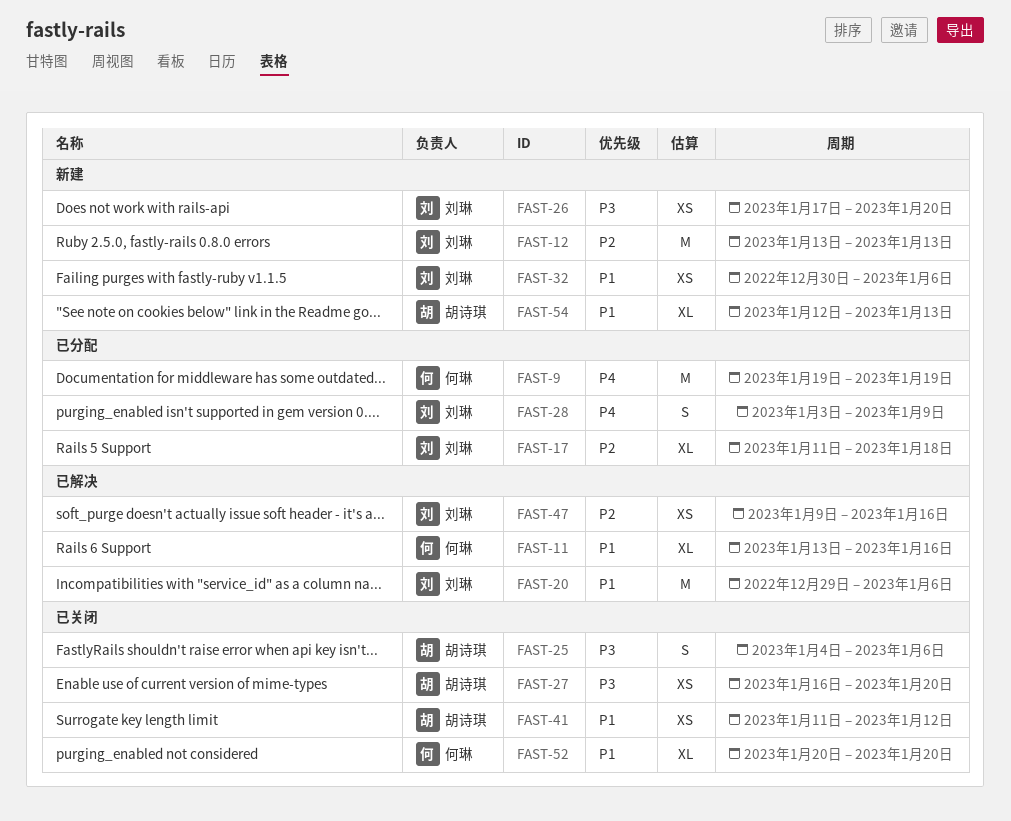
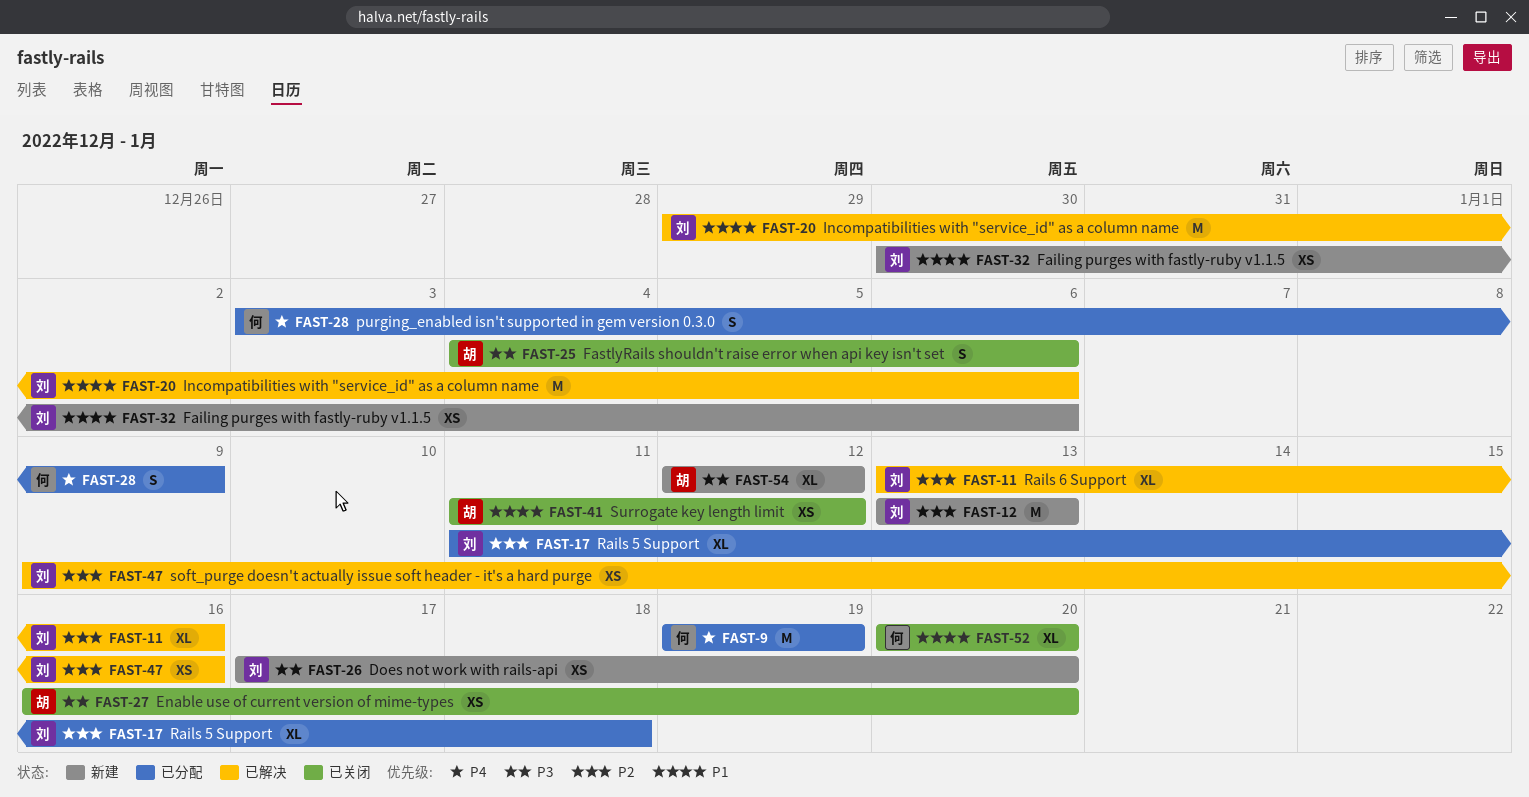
FAST-11, owner: 何琳 -> 刘琳
FAST-11, priority: P1 -> P2
FAST-28, owner: 刘琳 -> 何琳
FAST-54, priority: P1 -> P3
FAST-54, due: Jan 13 -> Jan 12

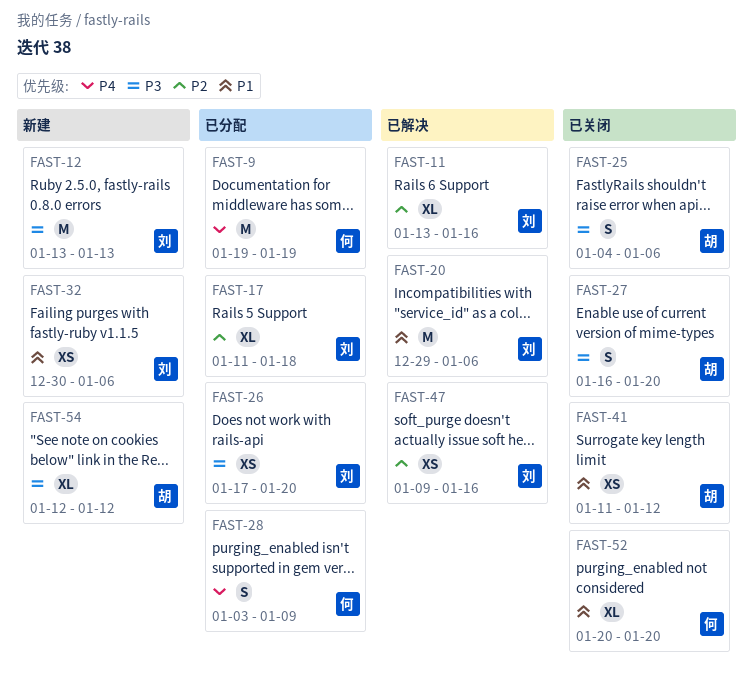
FAST-12, priority: P2 -> P3
FAST-26, status: 新建 -> 已分配
FAST-27, estimate: XS -> S

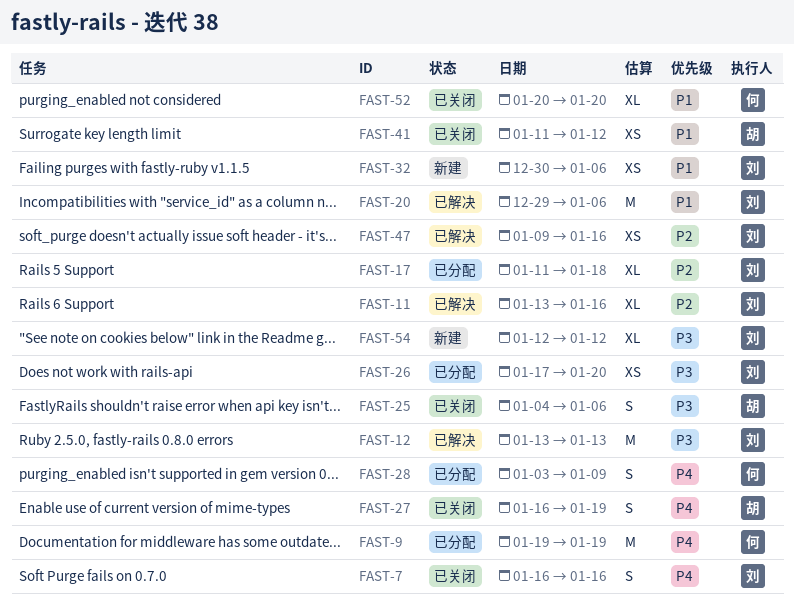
FAST-7: none -> present
FAST-12, status: 新建 -> 已解决
FAST-27, priority: P3 -> P4
FAST-27, due: Jan 20 -> Jan 19
FAST-54, owner: 胡 -> 刘

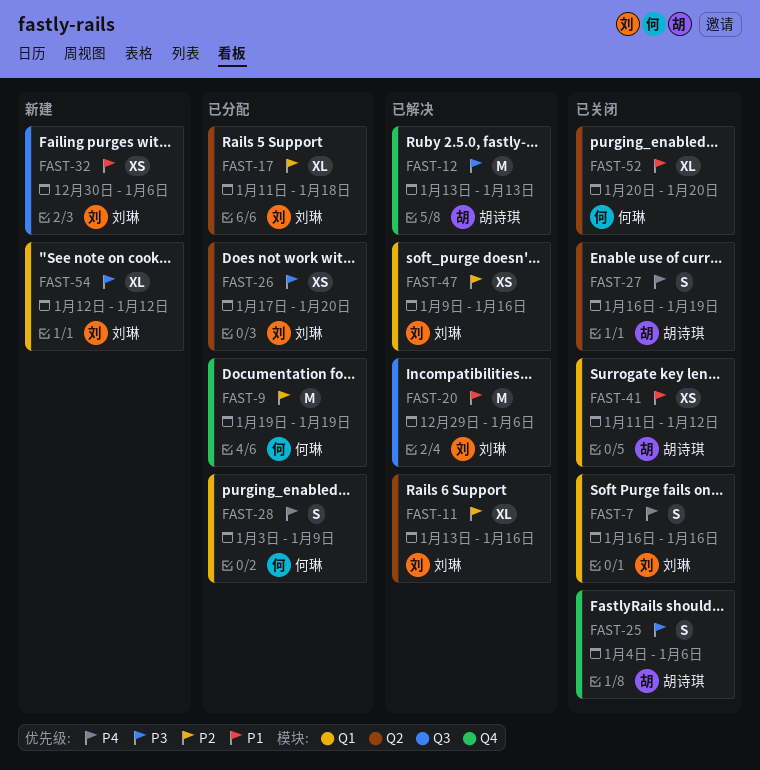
FAST-9, priority: P4 -> P2
FAST-12, owner: 刘琳 -> 胡诗琪

